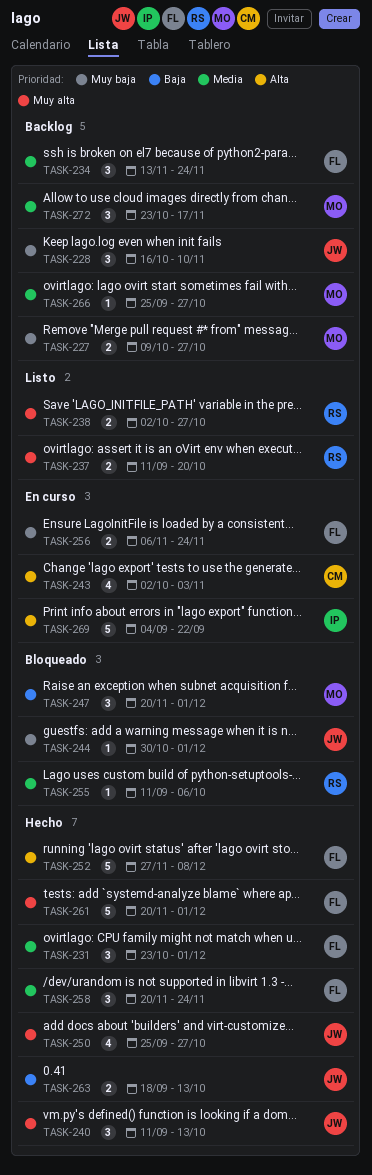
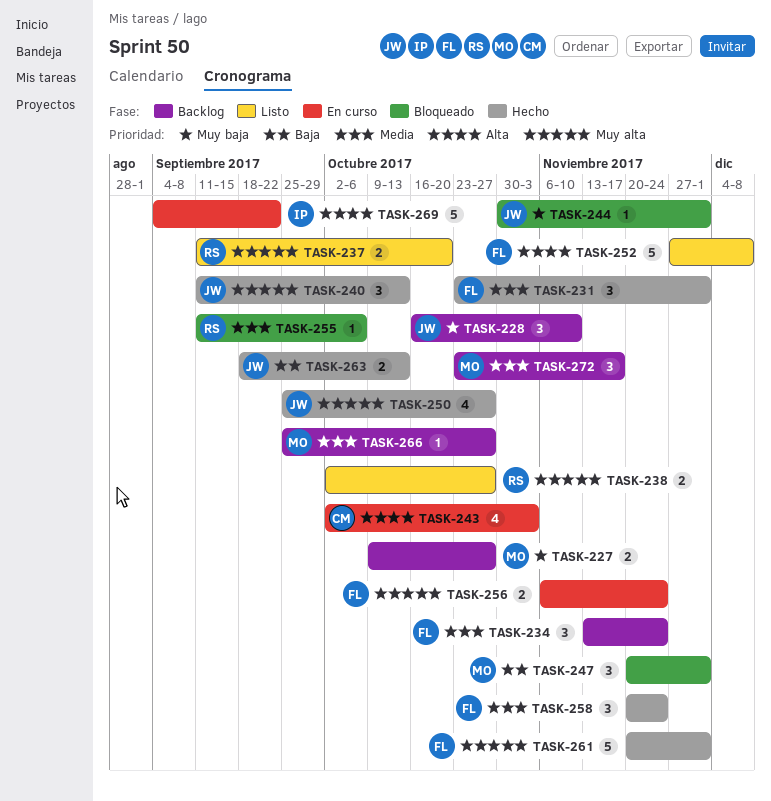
TASK-252, status: Hecho -> Listo
TASK-256, priority: Muy baja -> Muy alta

